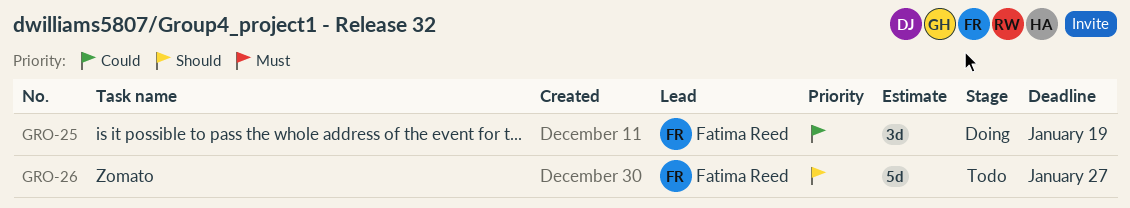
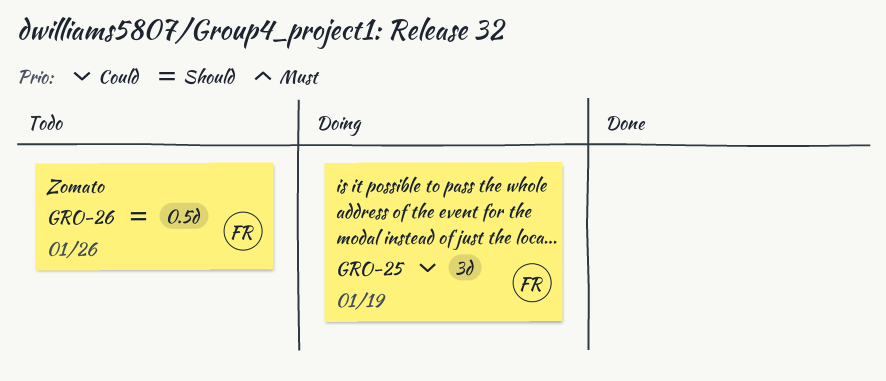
GRO-26, estimate: 5d -> 0.5d
GRO-26, due: Jan 27 -> Jan 26

